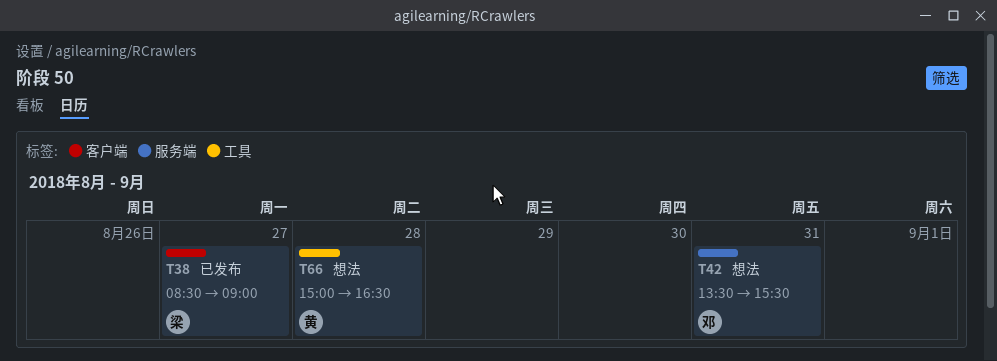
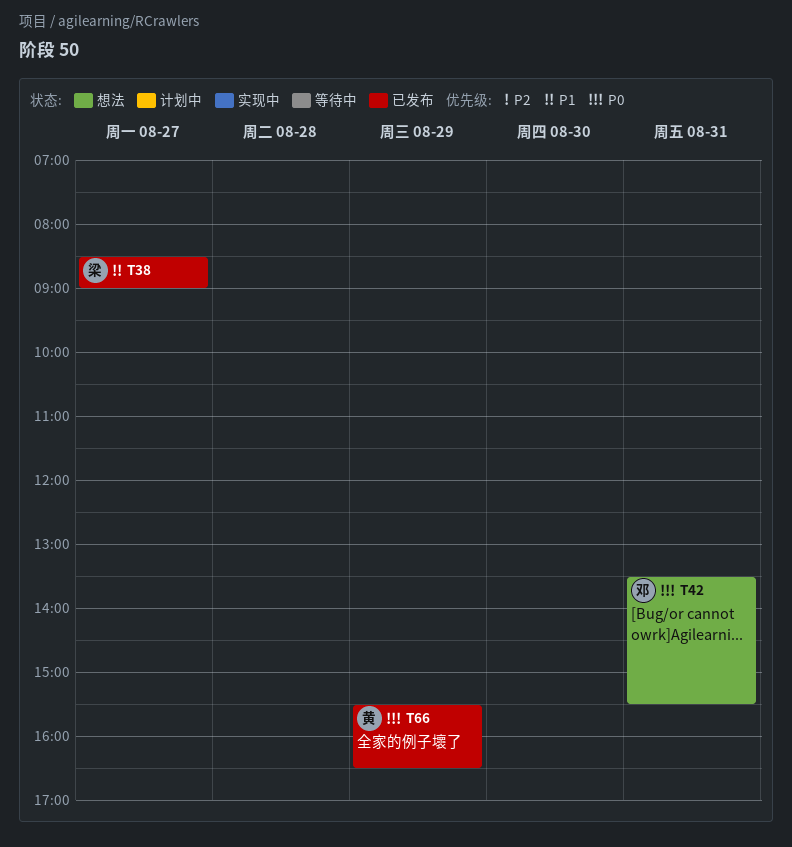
T66, status: 想法 -> 已发布
T66, day: Aug 28 -> Aug 29
T66, begins: 15:00 -> 15:30

